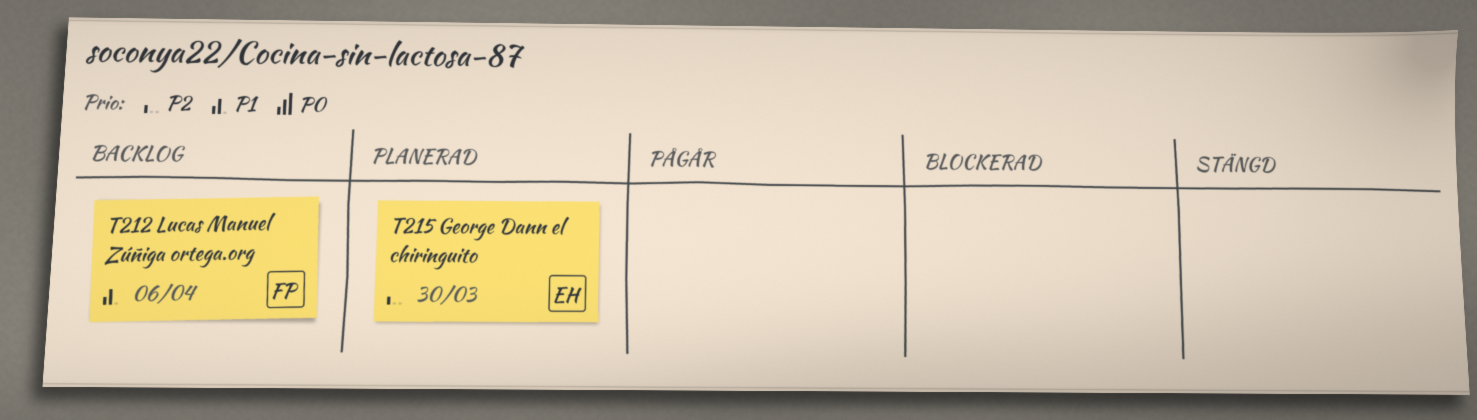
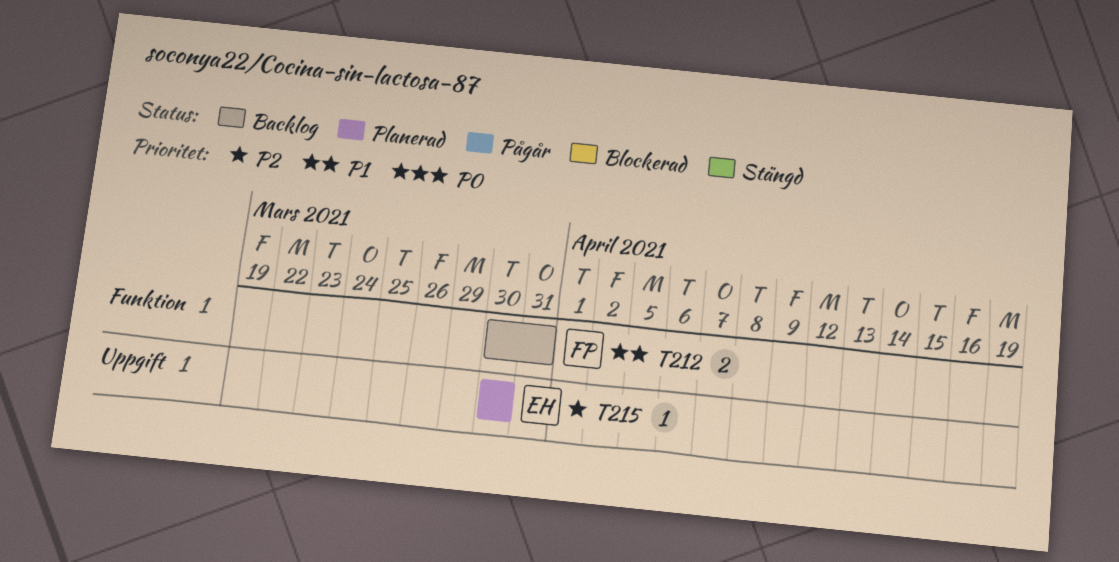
T212, due: Apr 6 -> Mar 31

